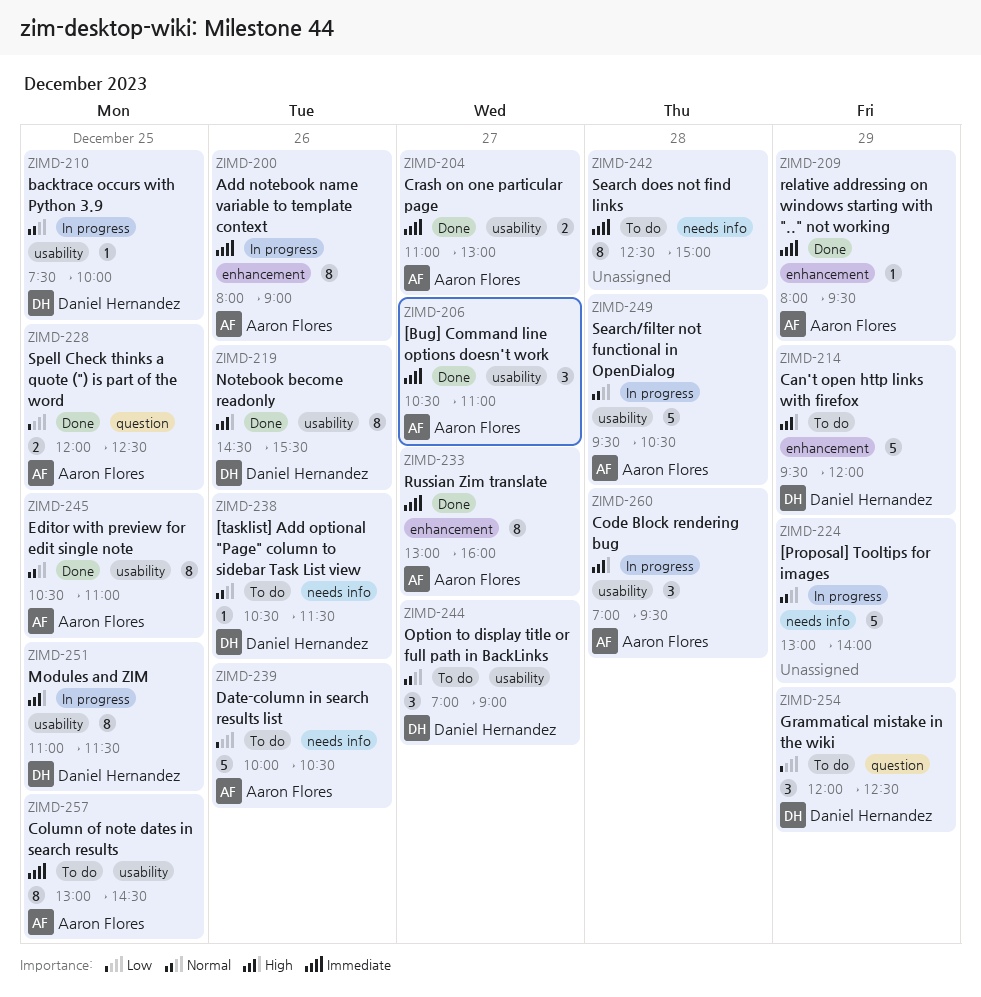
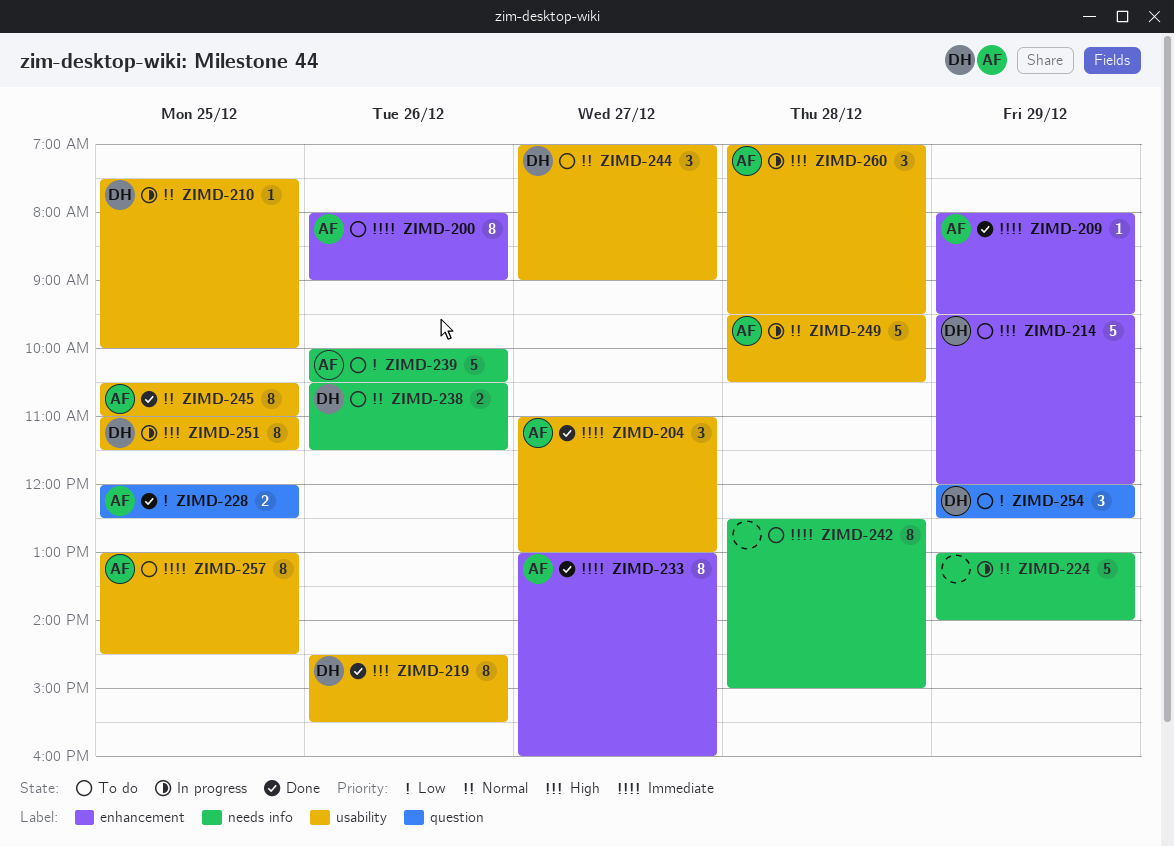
ZIMD-200, status: In progress -> To do
ZIMD-204, estimate: 2 -> 3
ZIMD-206: present -> none
ZIMD-238, estimate: 1 -> 2

